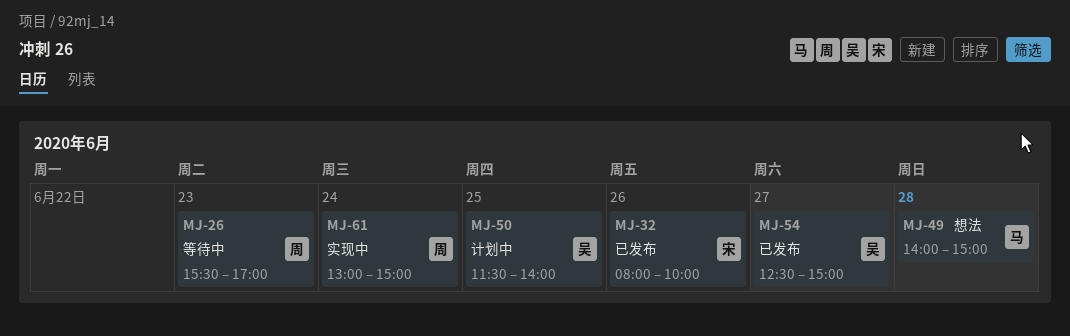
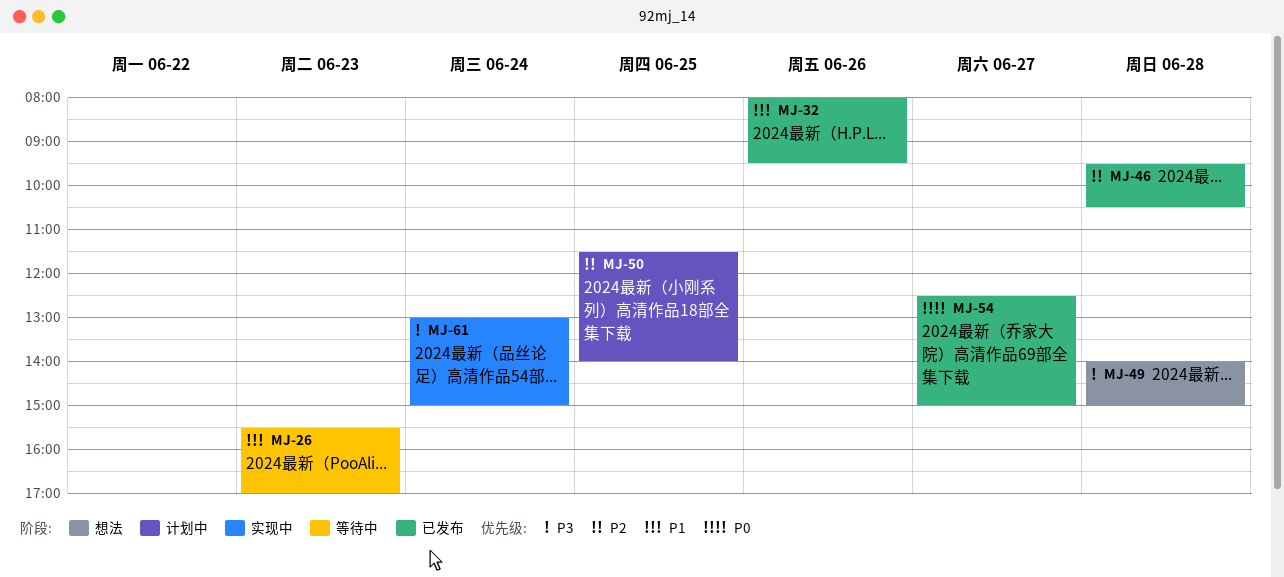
MJ-32, ends: 10:00 -> 09:30
MJ-46: none -> present

